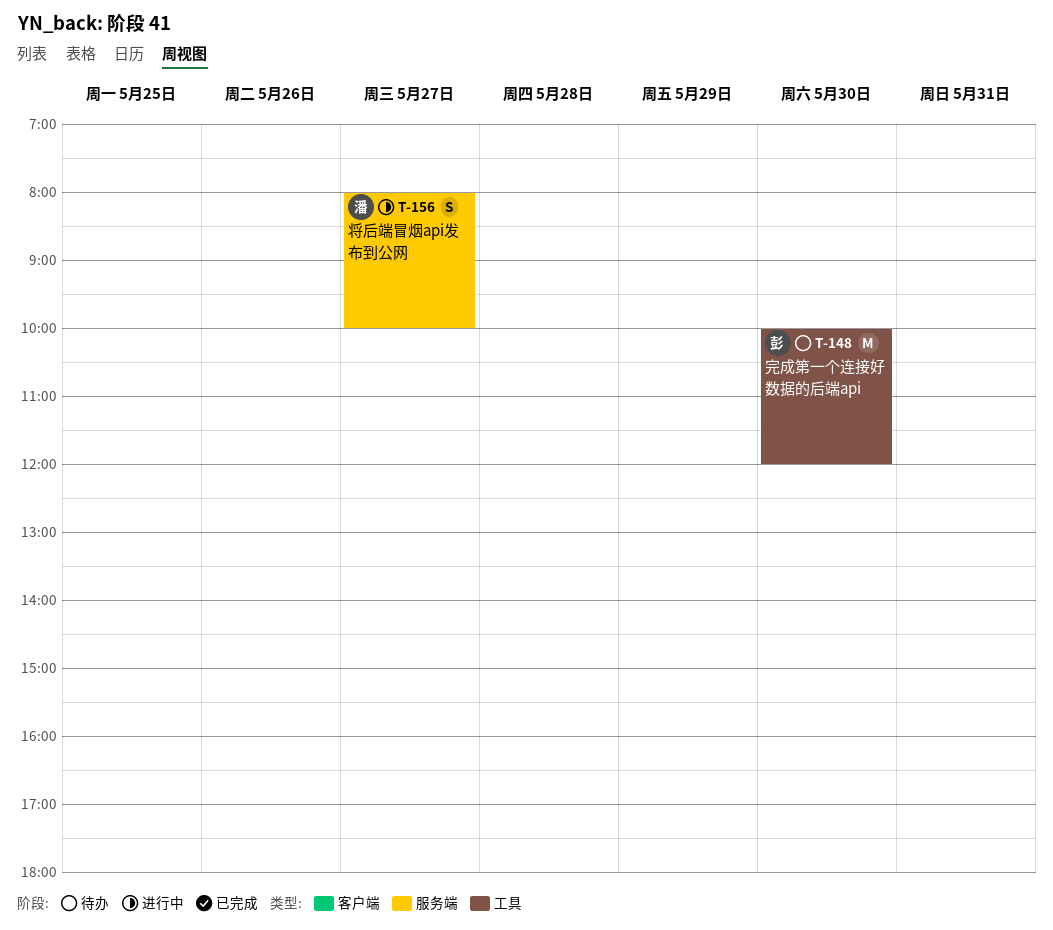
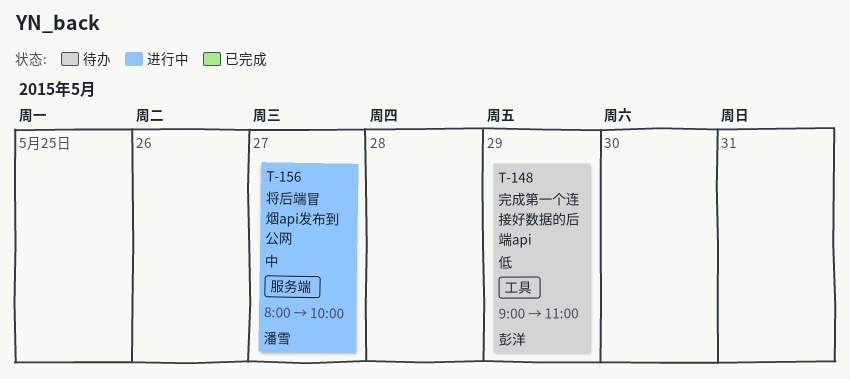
T-148, day: May 30 -> May 29
T-148, begins: 10:00 -> 09:00
T-148, ends: 12:00 -> 11:00

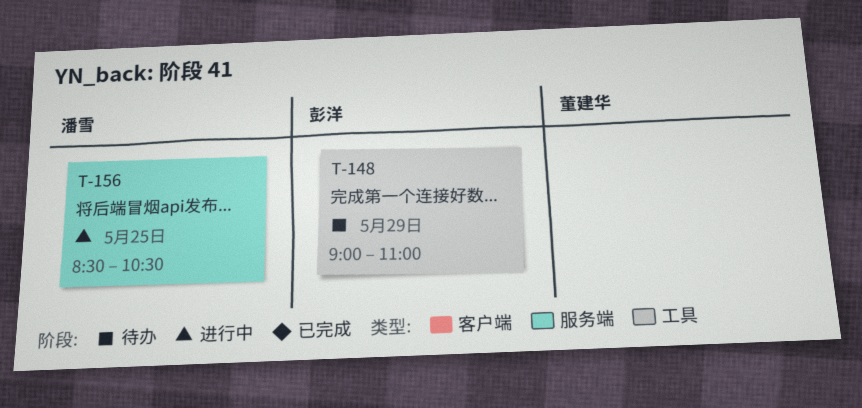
T-156, day: May 27 -> May 25
T-156, begins: 08:00 -> 08:30
T-156, ends: 10:00 -> 10:30

